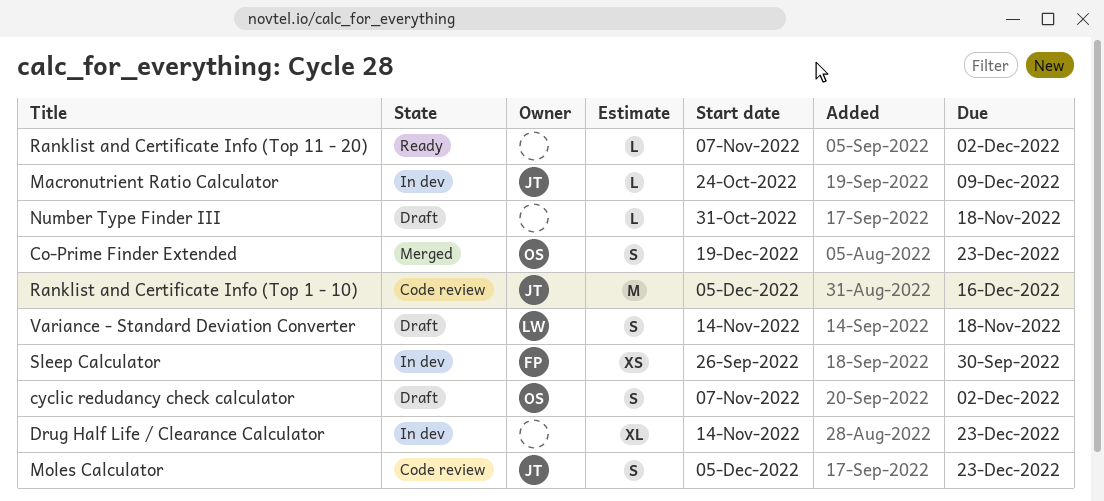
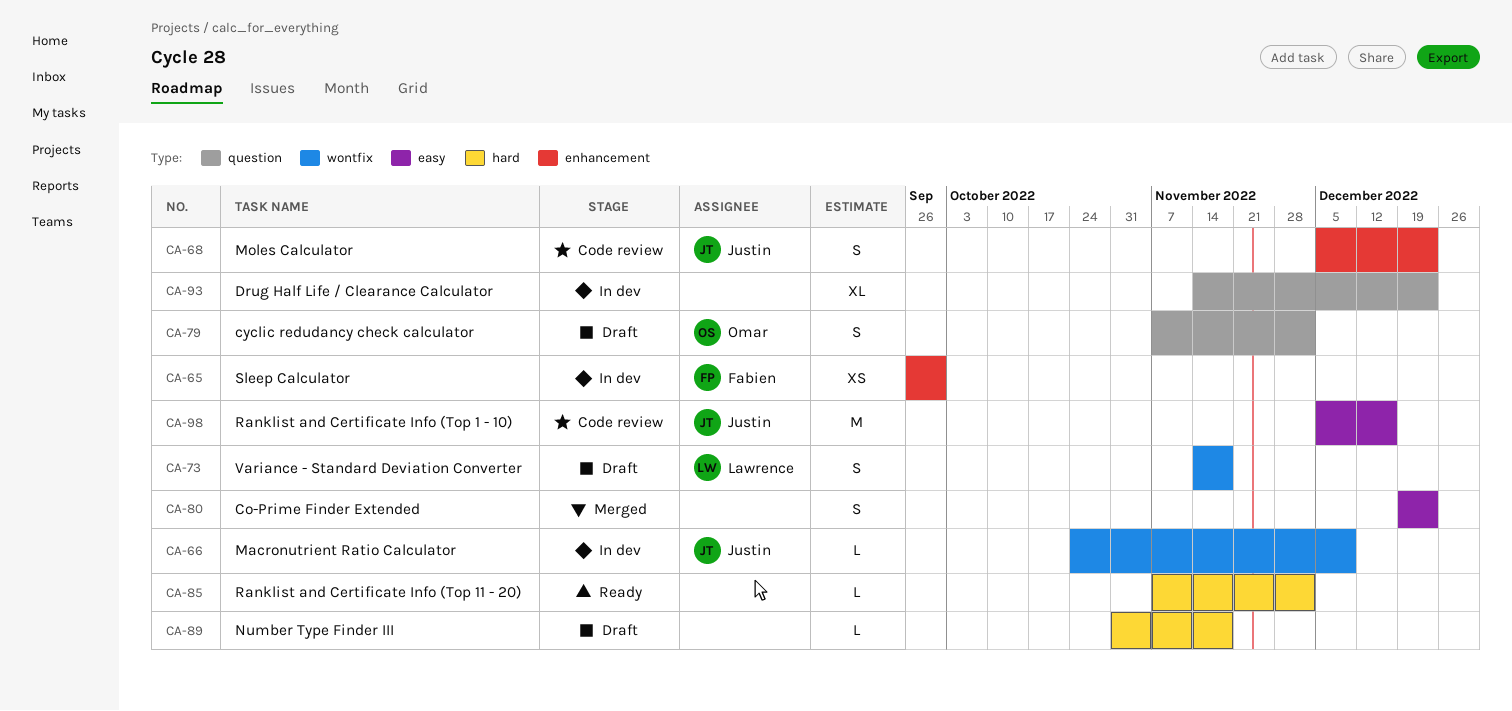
Co-Prime Finder Extended, owner: Omar -> none

